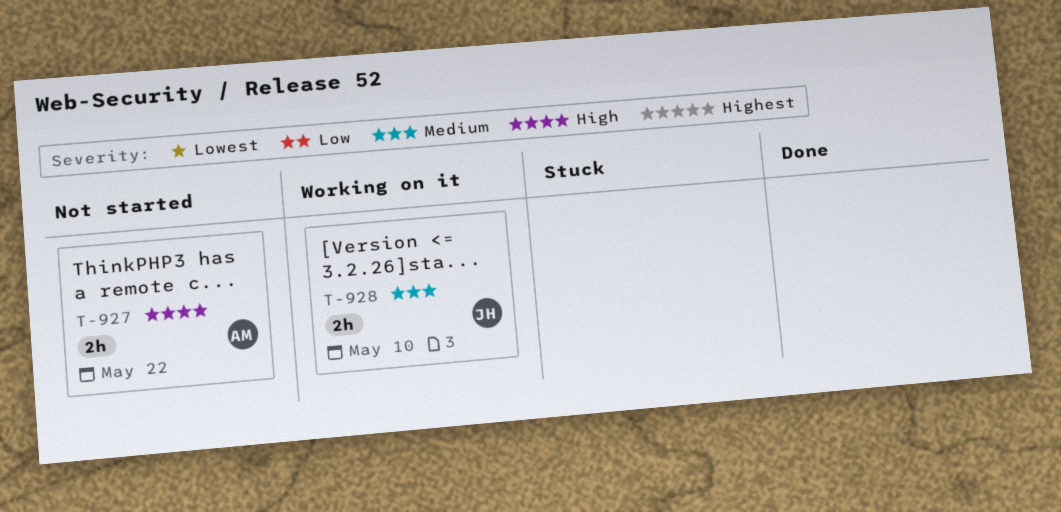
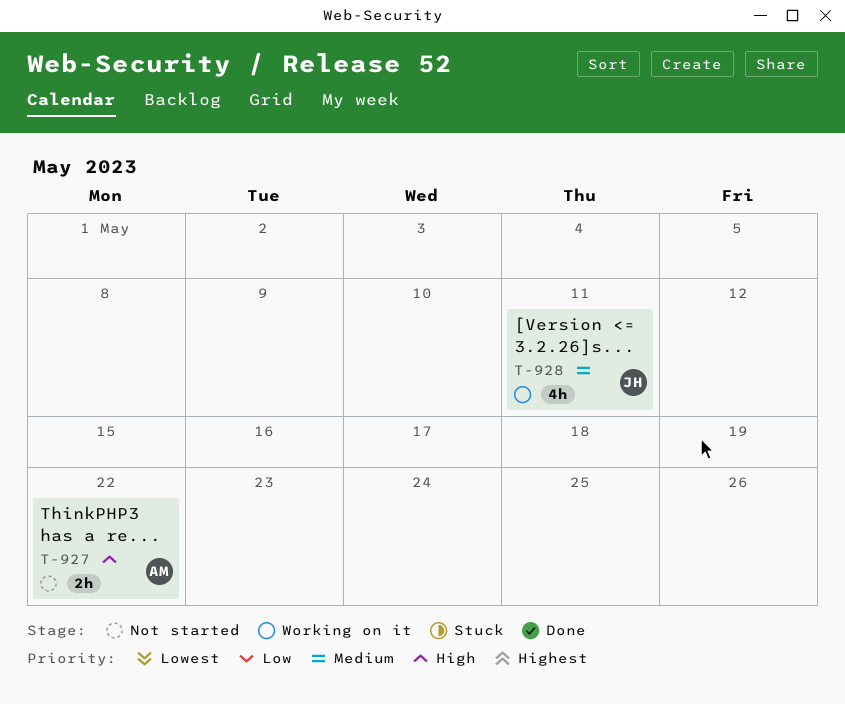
T-928, estimate: 2h -> 4h
T-928, due: May 10 -> May 11

